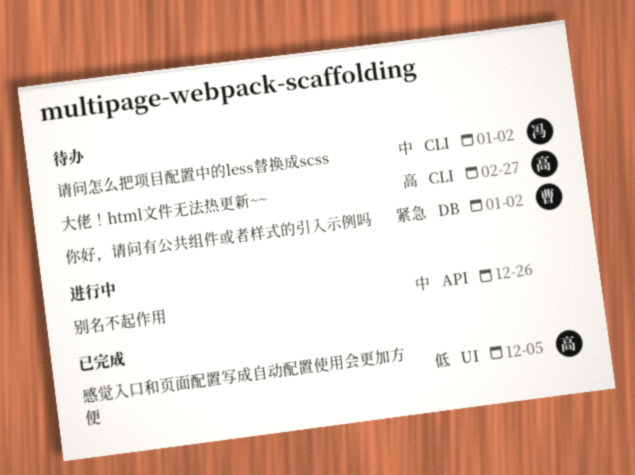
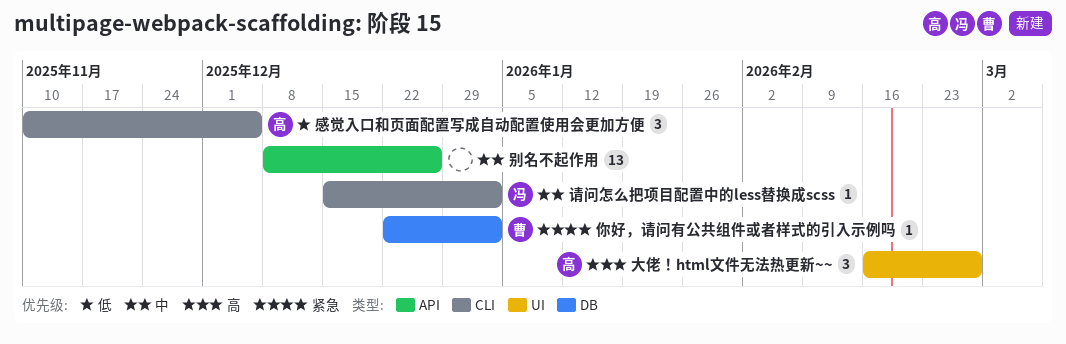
大佬！html文件无法热更新~~, label: CLI -> UI
感觉入口和页面配置写成自动配置使用会更加方便, label: UI -> CLI

